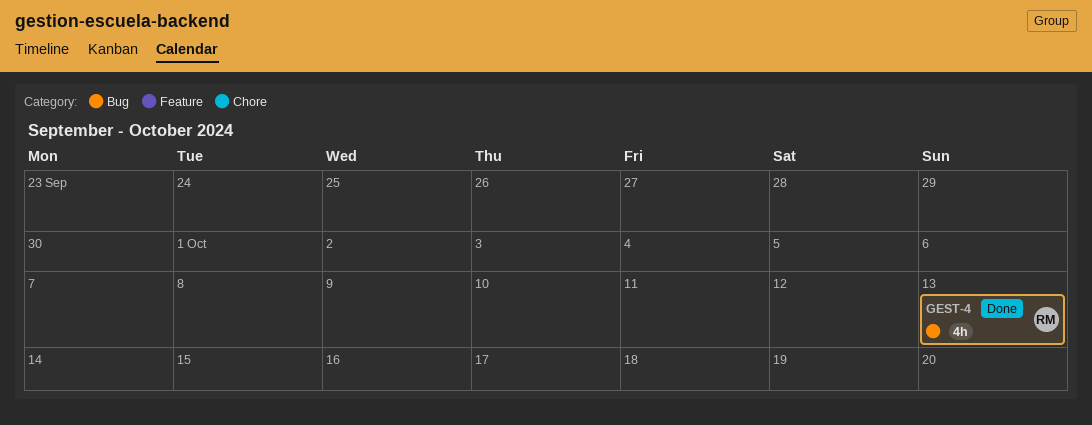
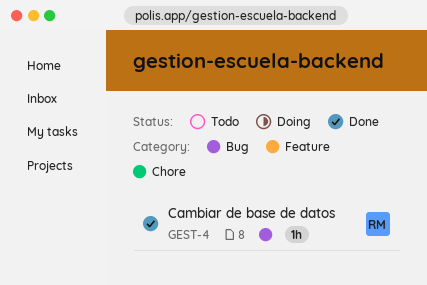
GEST-4, estimate: 4h -> 1h

